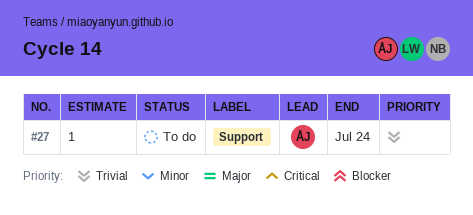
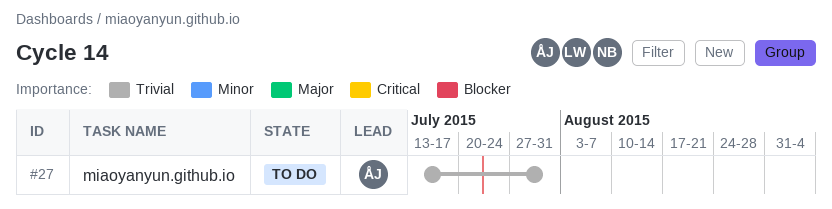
#27, due: Jul 24 -> Jul 31

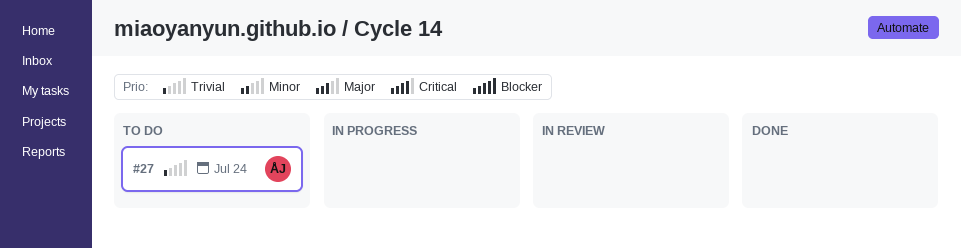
#27, due: Jul 31 -> Jul 24

